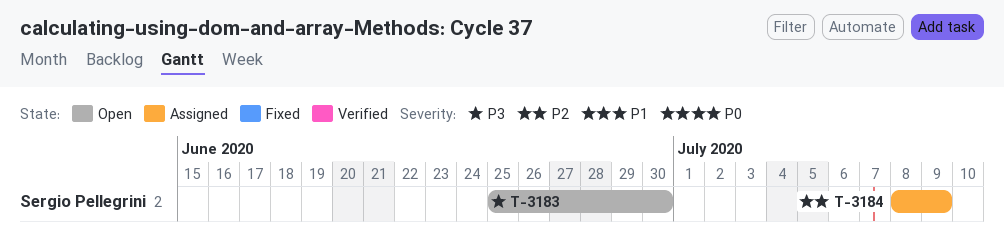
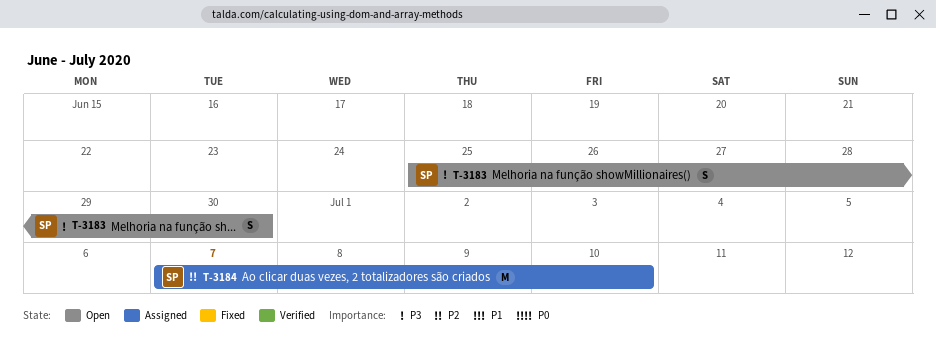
T-3184, start: Jul 8 -> Jul 7
T-3184, due: Jul 9 -> Jul 10

